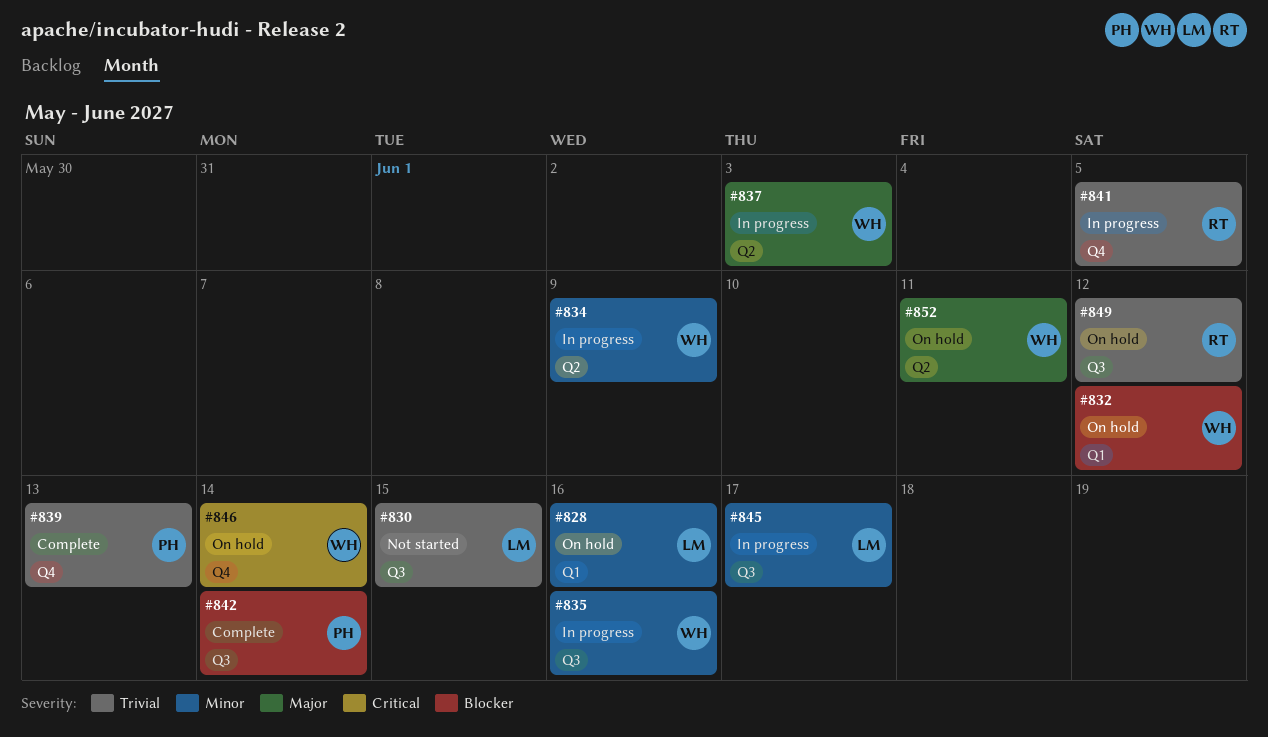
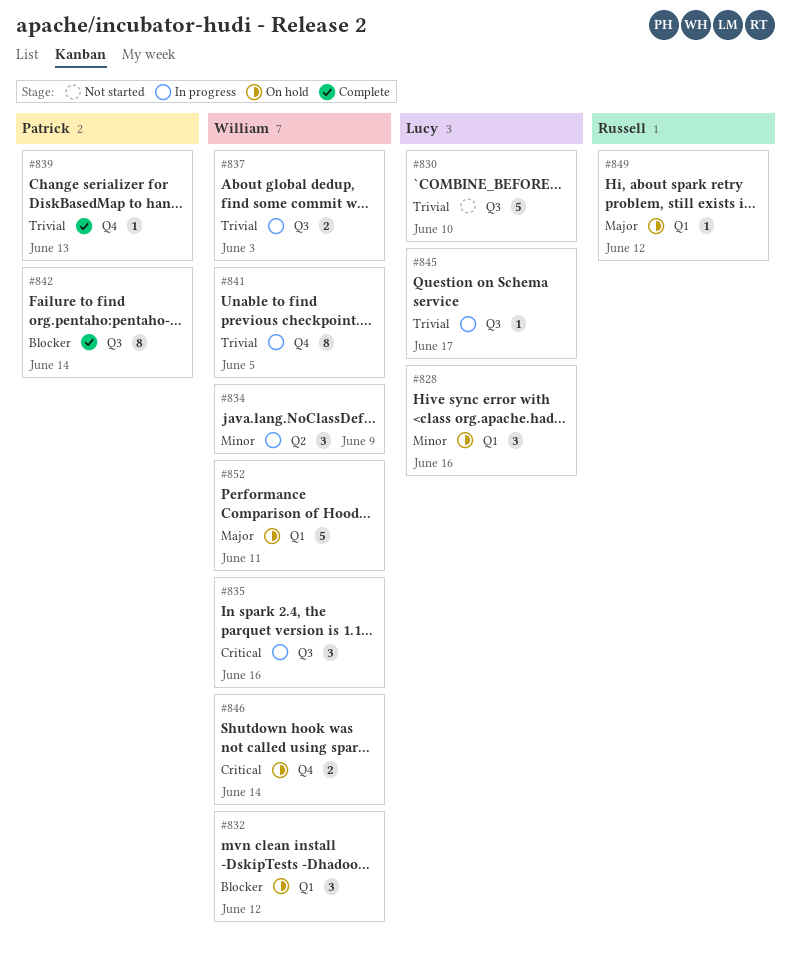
#830, due: Jun 15 -> Jun 10
#835, priority: Minor -> Critical
#837, priority: Major -> Trivial
#837, label: Q2 -> Q3
#841, owner: Russell -> William
#845, priority: Minor -> Trivial
#849, priority: Trivial -> Major
#849, label: Q3 -> Q1
#852, label: Q2 -> Q1

